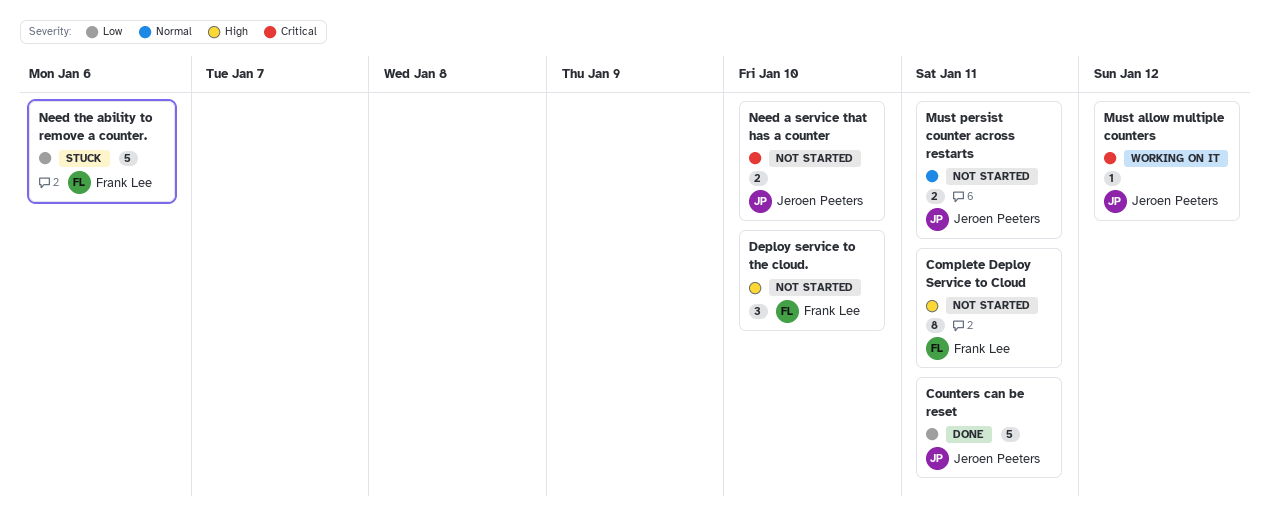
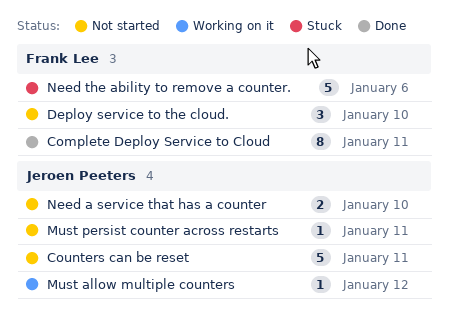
Complete Deploy Service to Cloud, status: Not started -> Done
Counters can be reset, status: Done -> Not started
Must persist counter across restarts, estimate: 2 -> 1

